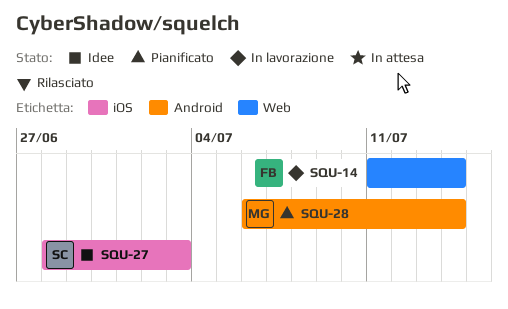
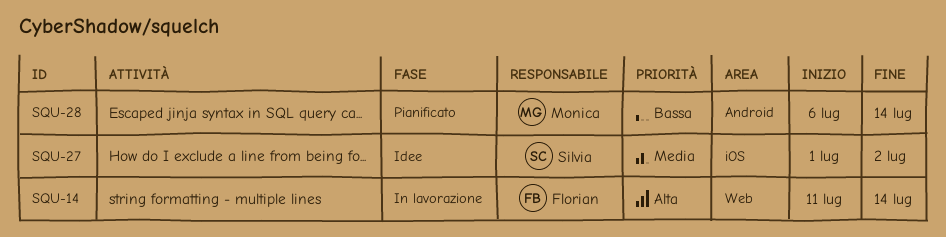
SQU-27, start: Jun 28 -> Jul 1
SQU-27, due: Jul 3 -> Jul 2

